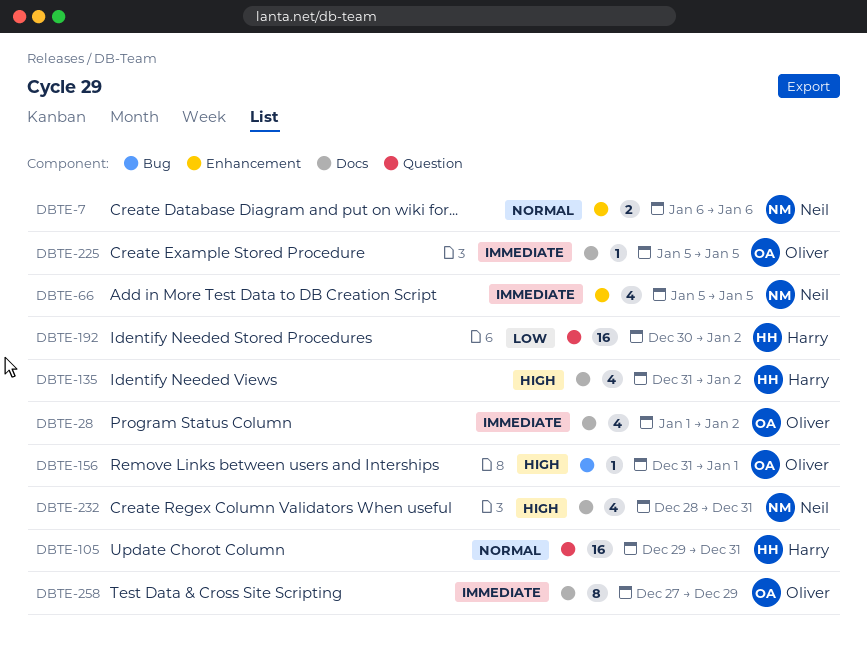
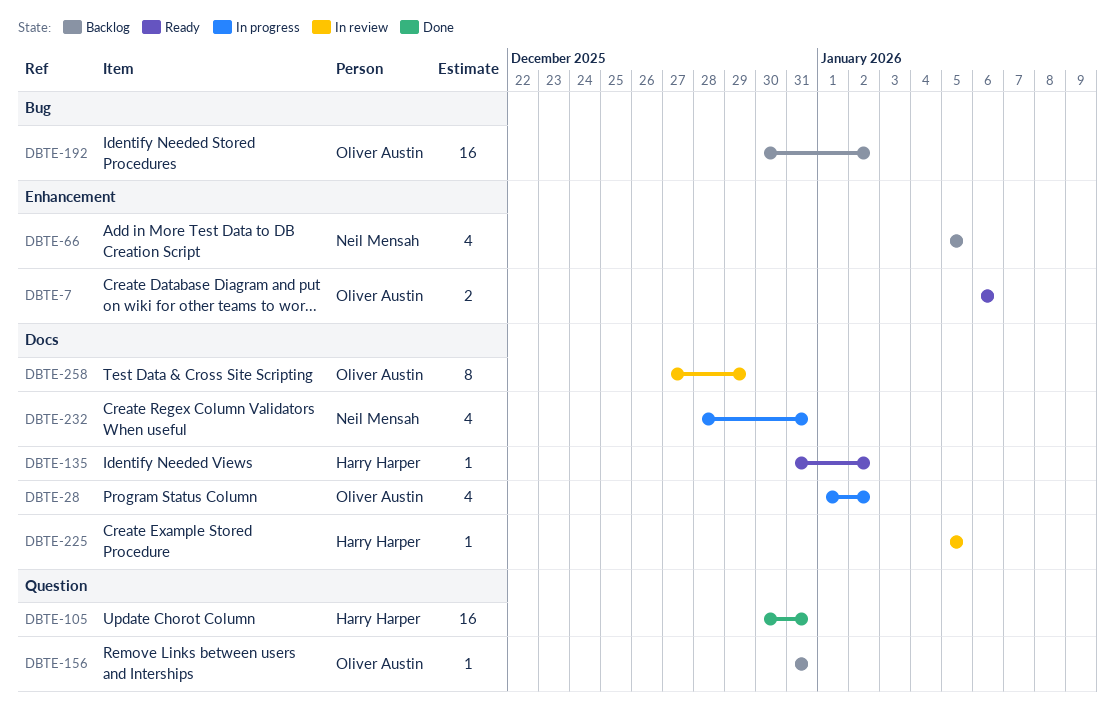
DBTE-7, owner: Neil Mensah -> Oliver Austin
DBTE-105, start: Dec 29 -> Dec 30
DBTE-135, estimate: 4 -> 1
DBTE-156, label: Bug -> Question
DBTE-156, due: Jan 1 -> Dec 31
DBTE-192, owner: Harry Harper -> Oliver Austin
DBTE-192, label: Question -> Bug
DBTE-225, owner: Oliver Austin -> Harry Harper

